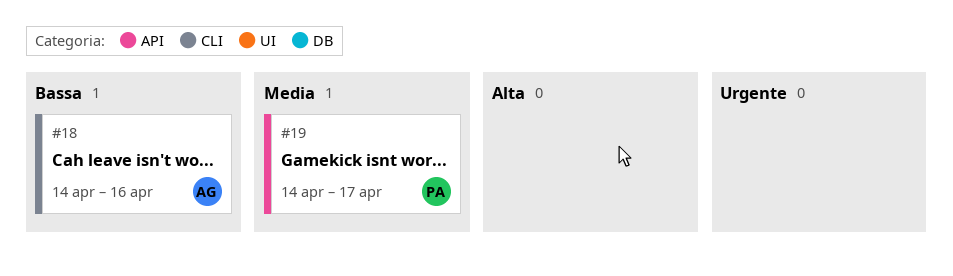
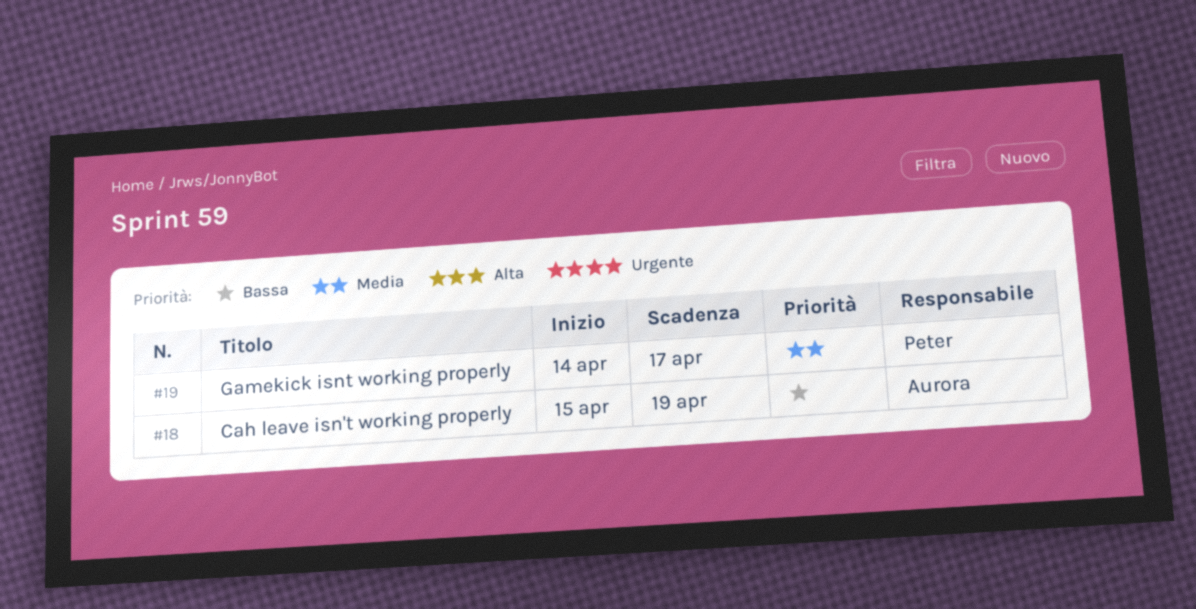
#18, start: Apr 14 -> Apr 15
#18, due: Apr 16 -> Apr 19

